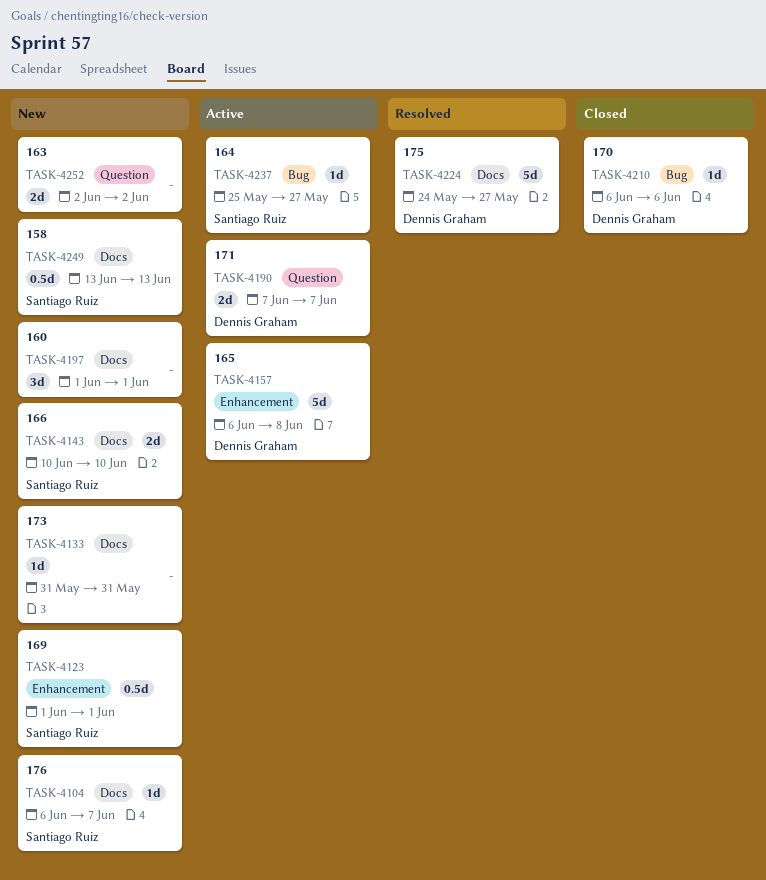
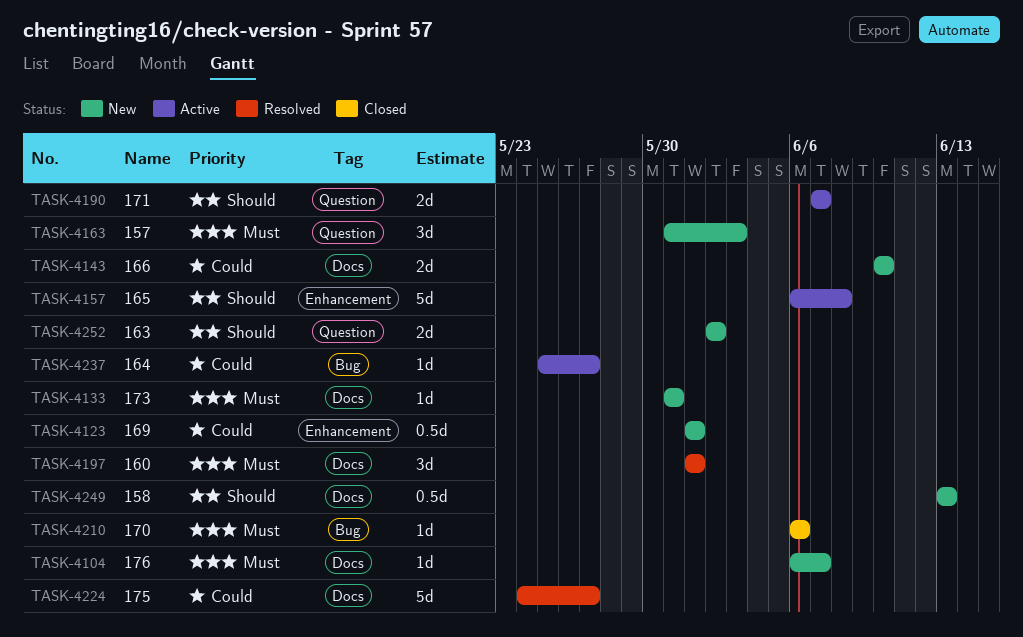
TASK-4163: none -> present
TASK-4197, status: New -> Resolved

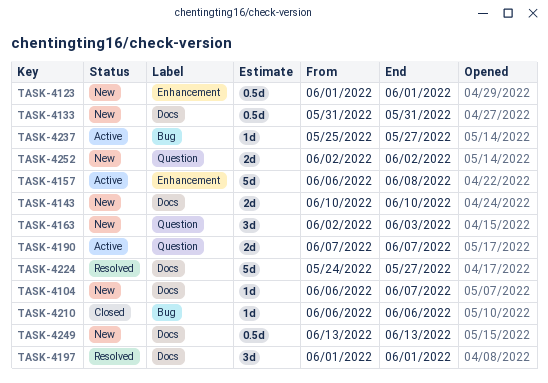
TASK-4133, estimate: 1d -> 0.5d
TASK-4163, start: May 31 -> Jun 2

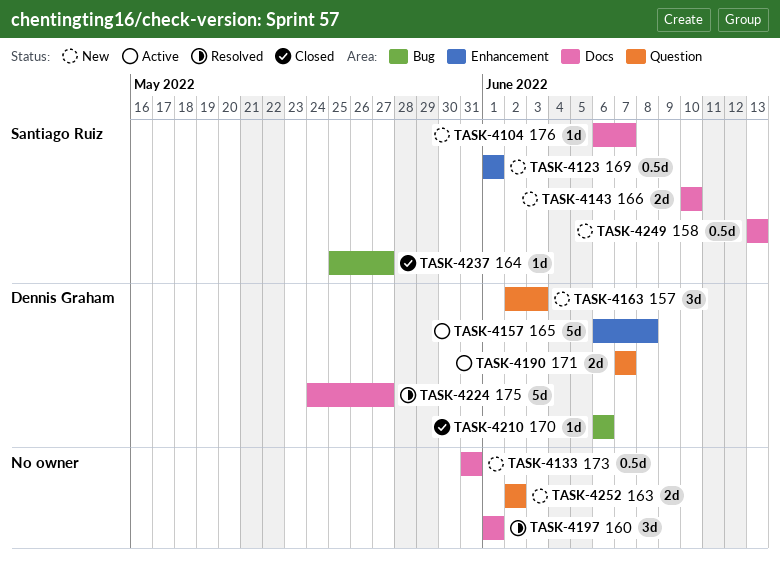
TASK-4237, status: Active -> Closed

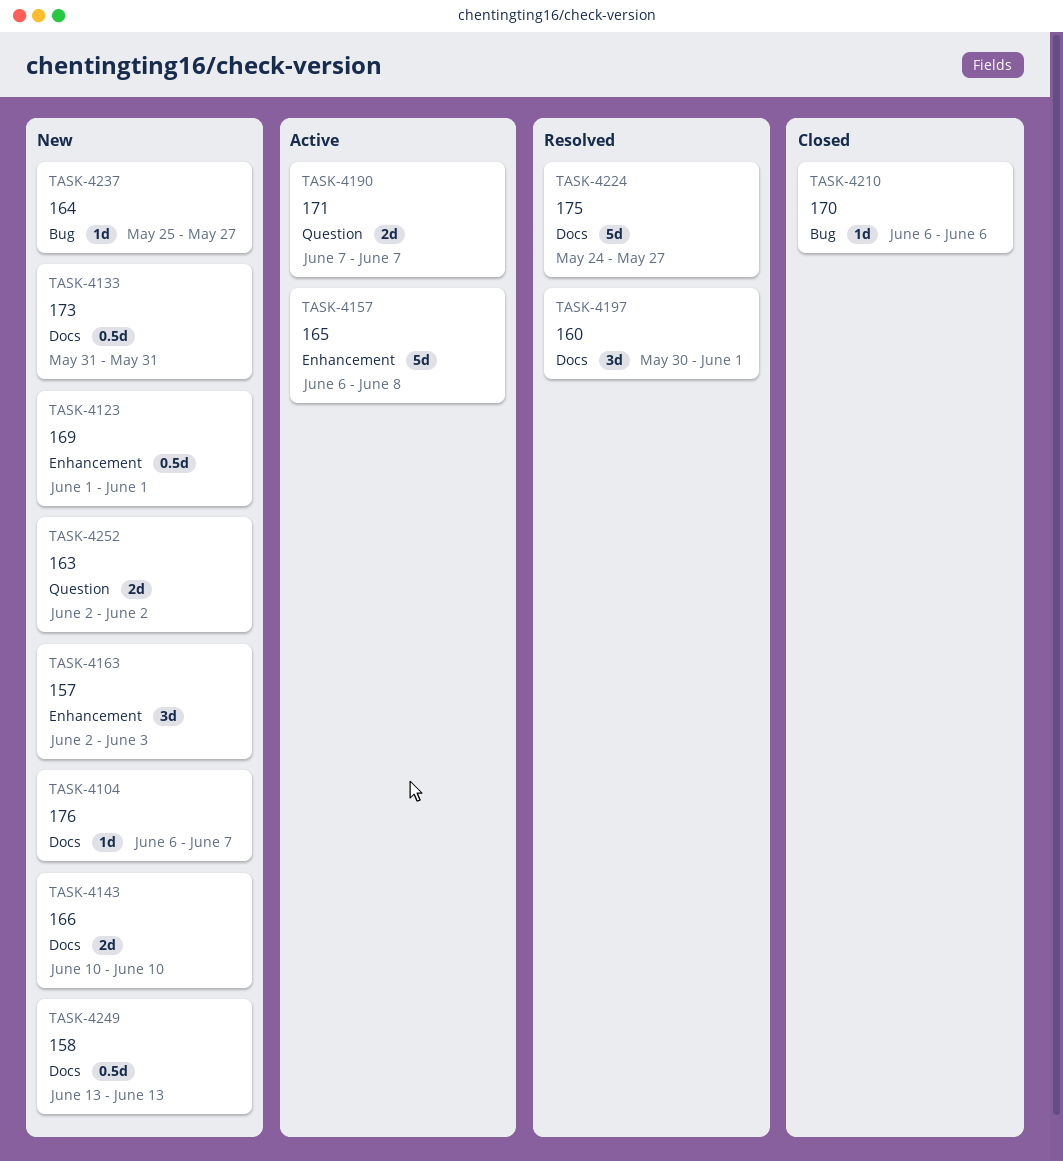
TASK-4163, label: Question -> Enhancement
TASK-4197, start: Jun 1 -> May 30
TASK-4237, status: Closed -> New

